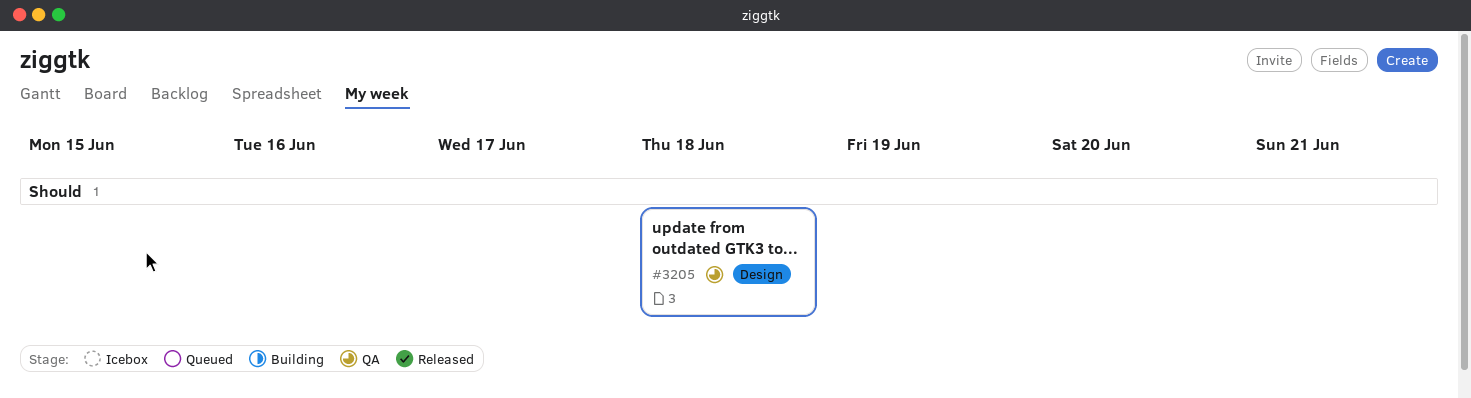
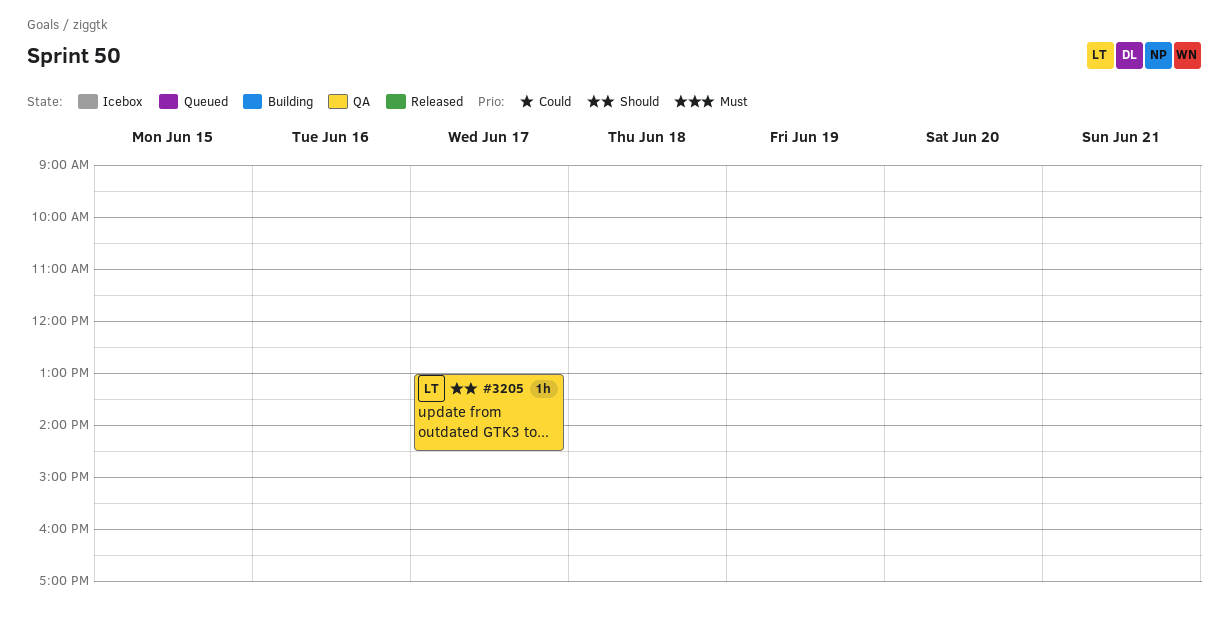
#3205, day: Jun 18 -> Jun 17

